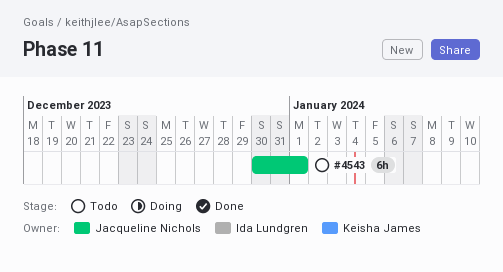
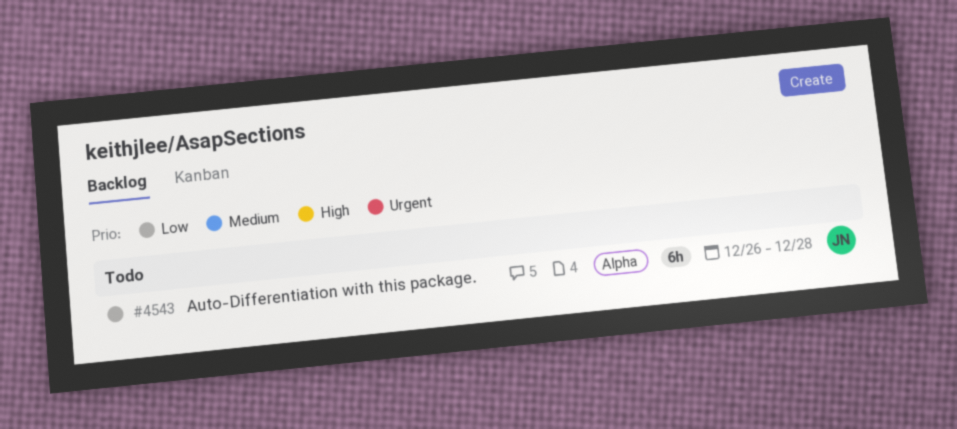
#4543, start: Dec 30 -> Dec 26
#4543, due: Jan 1 -> Dec 28

